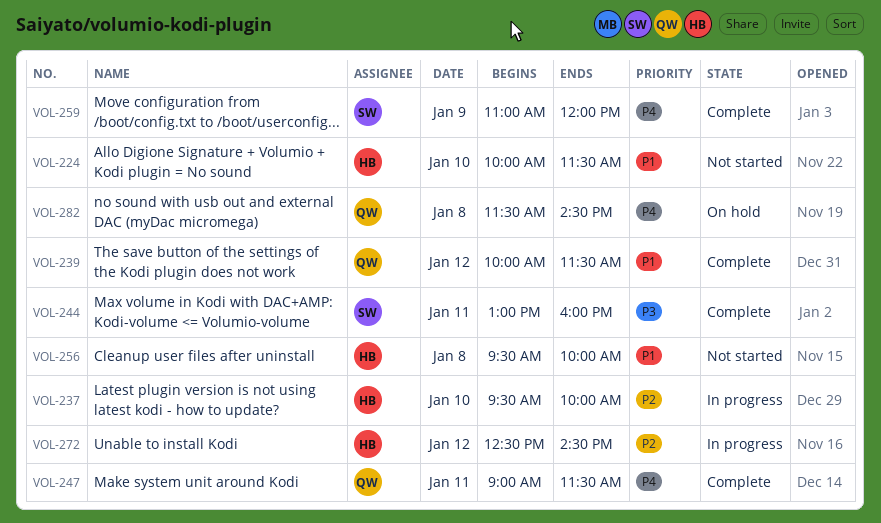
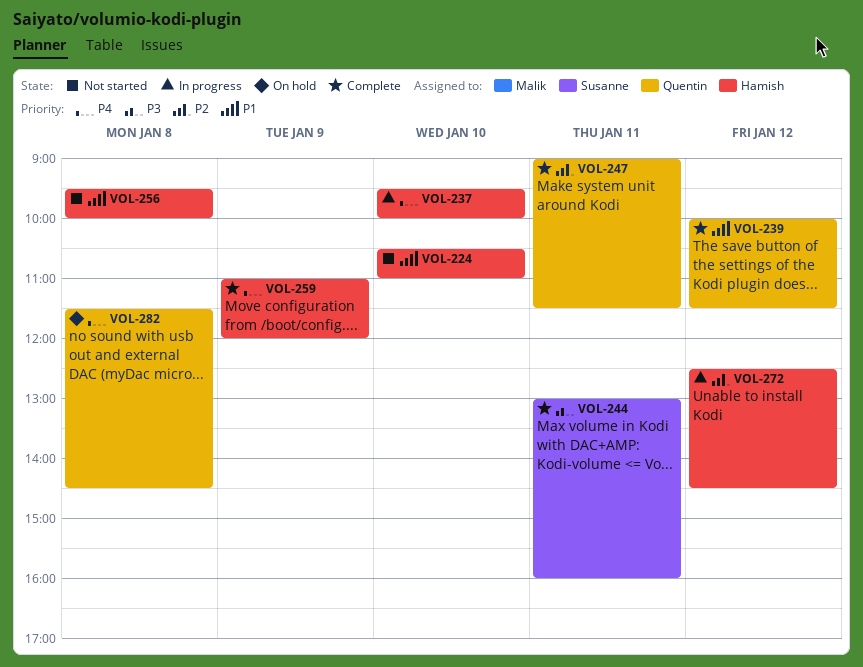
VOL-224, begins: 10:00 -> 10:30
VOL-224, ends: 11:30 -> 11:00
VOL-237, priority: P2 -> P4
VOL-247, priority: P4 -> P2
VOL-259, owner: Susanne -> Hamish

